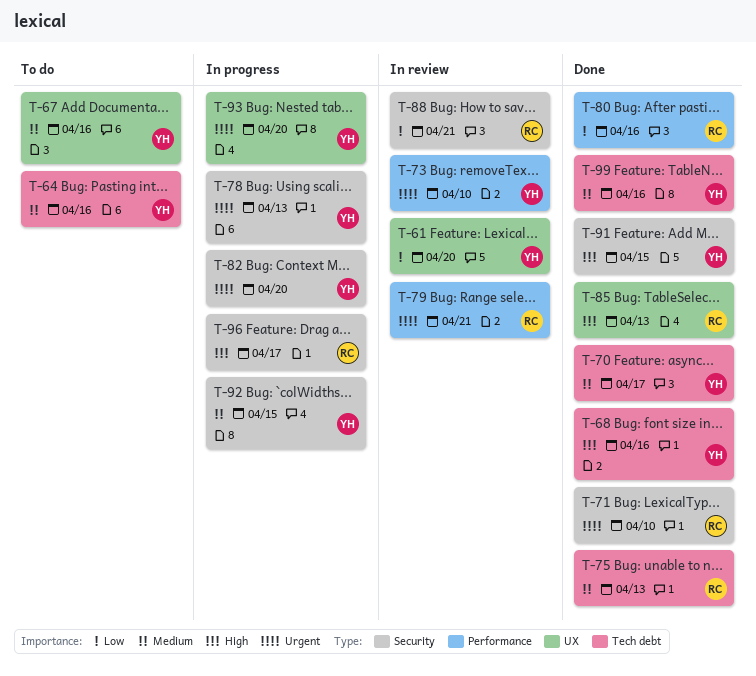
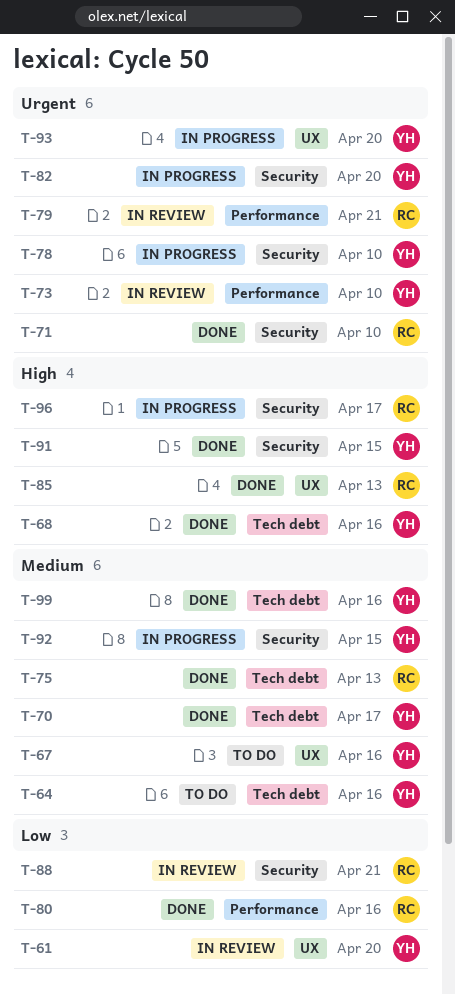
T-78, due: Apr 13 -> Apr 10

